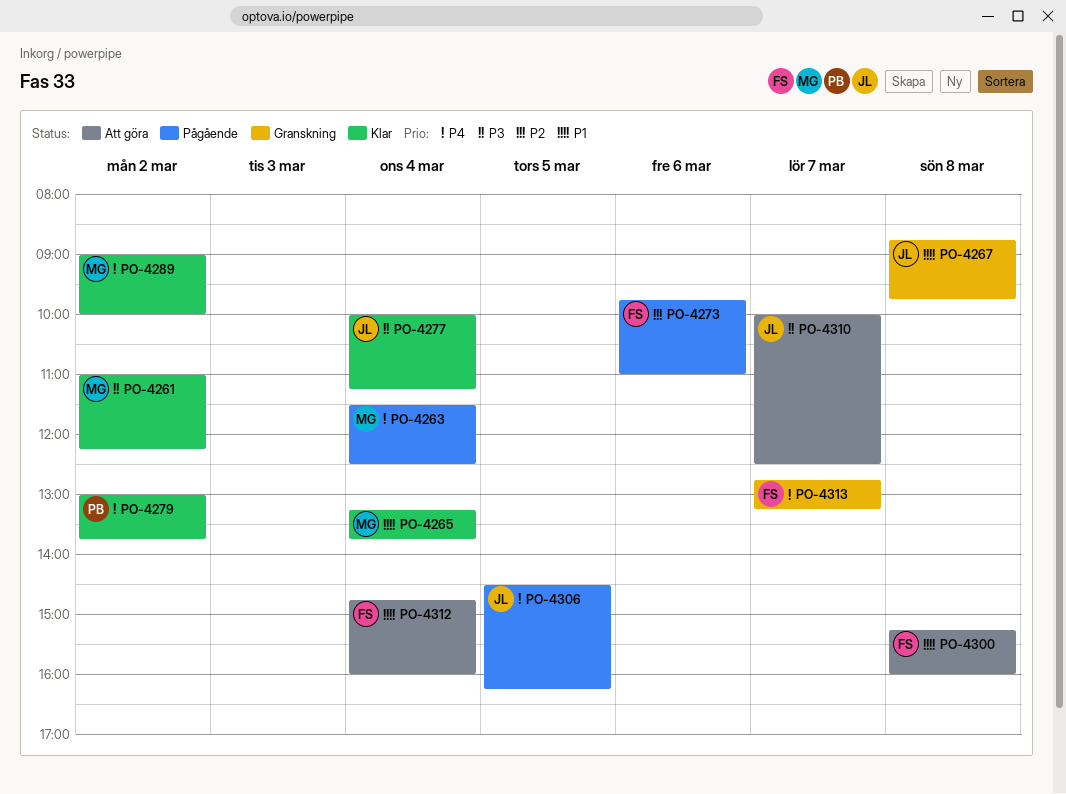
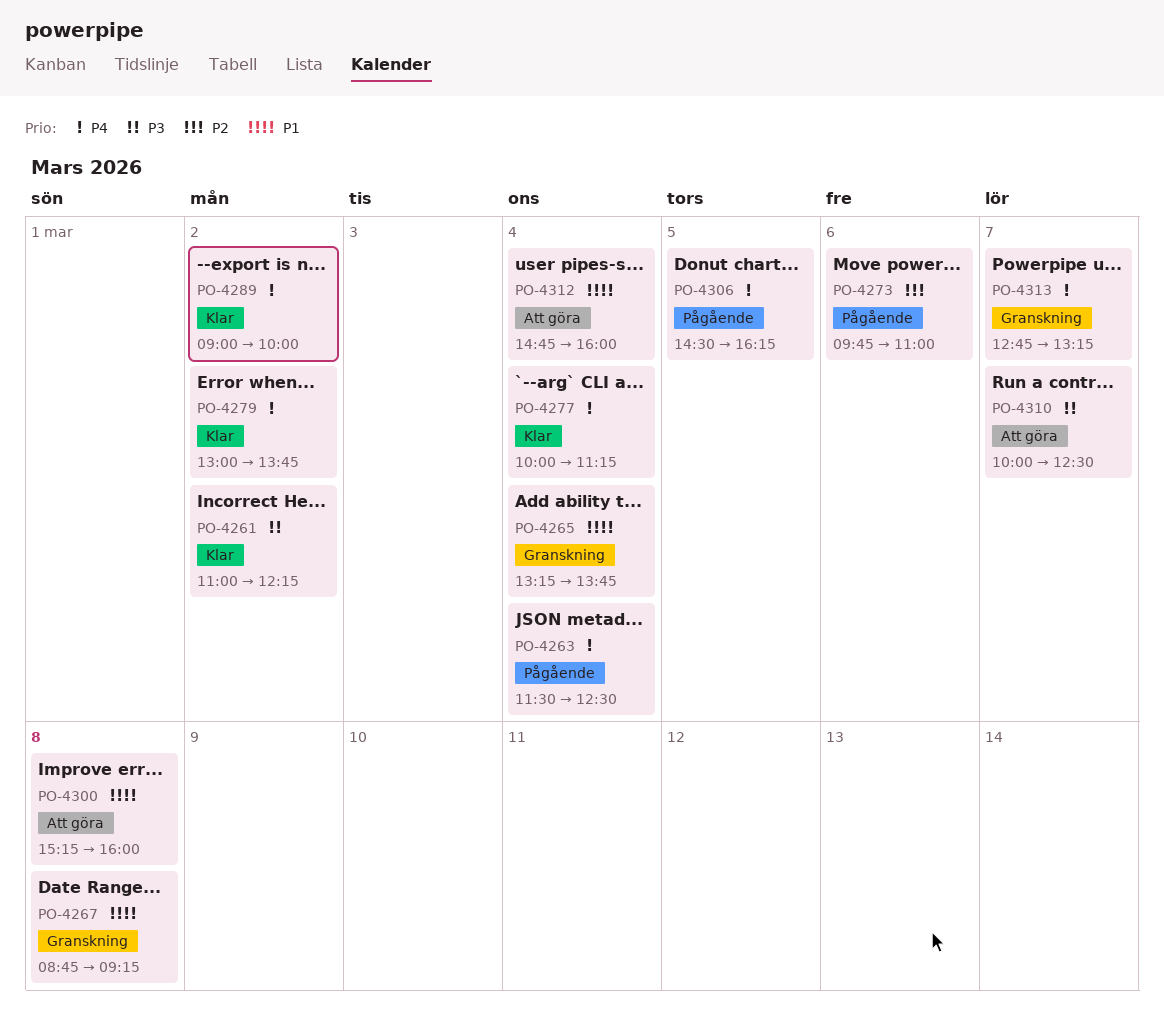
PO-4265, status: Klar -> Granskning
PO-4267, ends: 09:45 -> 09:15
PO-4277, priority: P3 -> P4

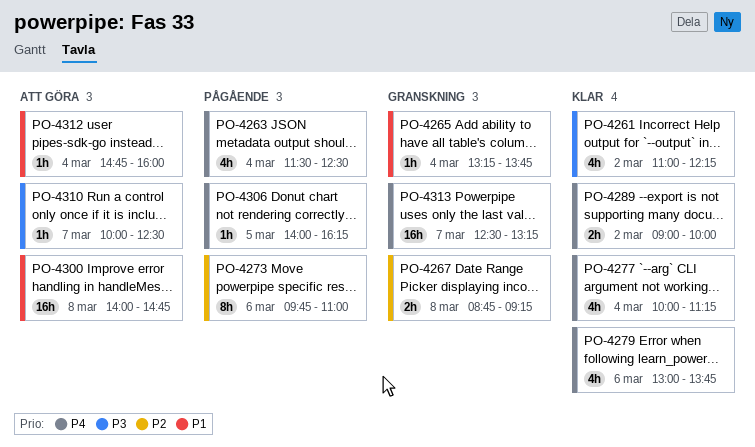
PO-4267, priority: P1 -> P2
PO-4279, day: Mar 2 -> Mar 6
PO-4300, begins: 15:15 -> 14:00
PO-4300, ends: 16:00 -> 14:45
PO-4306, begins: 14:30 -> 14:00
PO-4313, begins: 12:45 -> 12:30

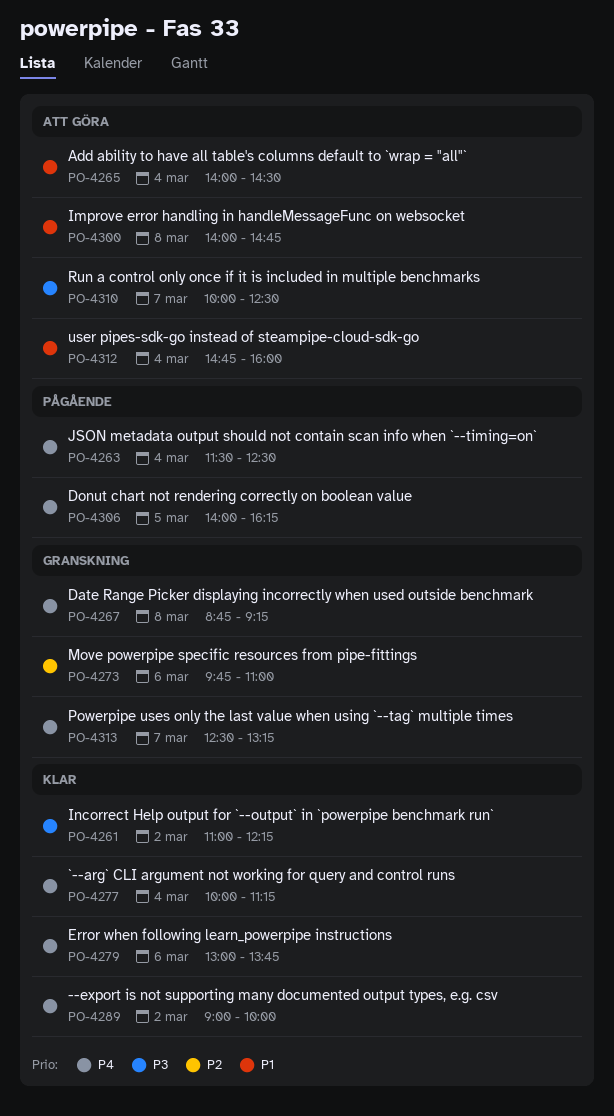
PO-4265, status: Granskning -> Att göra
PO-4265, begins: 13:15 -> 14:00
PO-4265, ends: 13:45 -> 14:30
PO-4267, priority: P2 -> P4
PO-4273, status: Pågående -> Granskning

